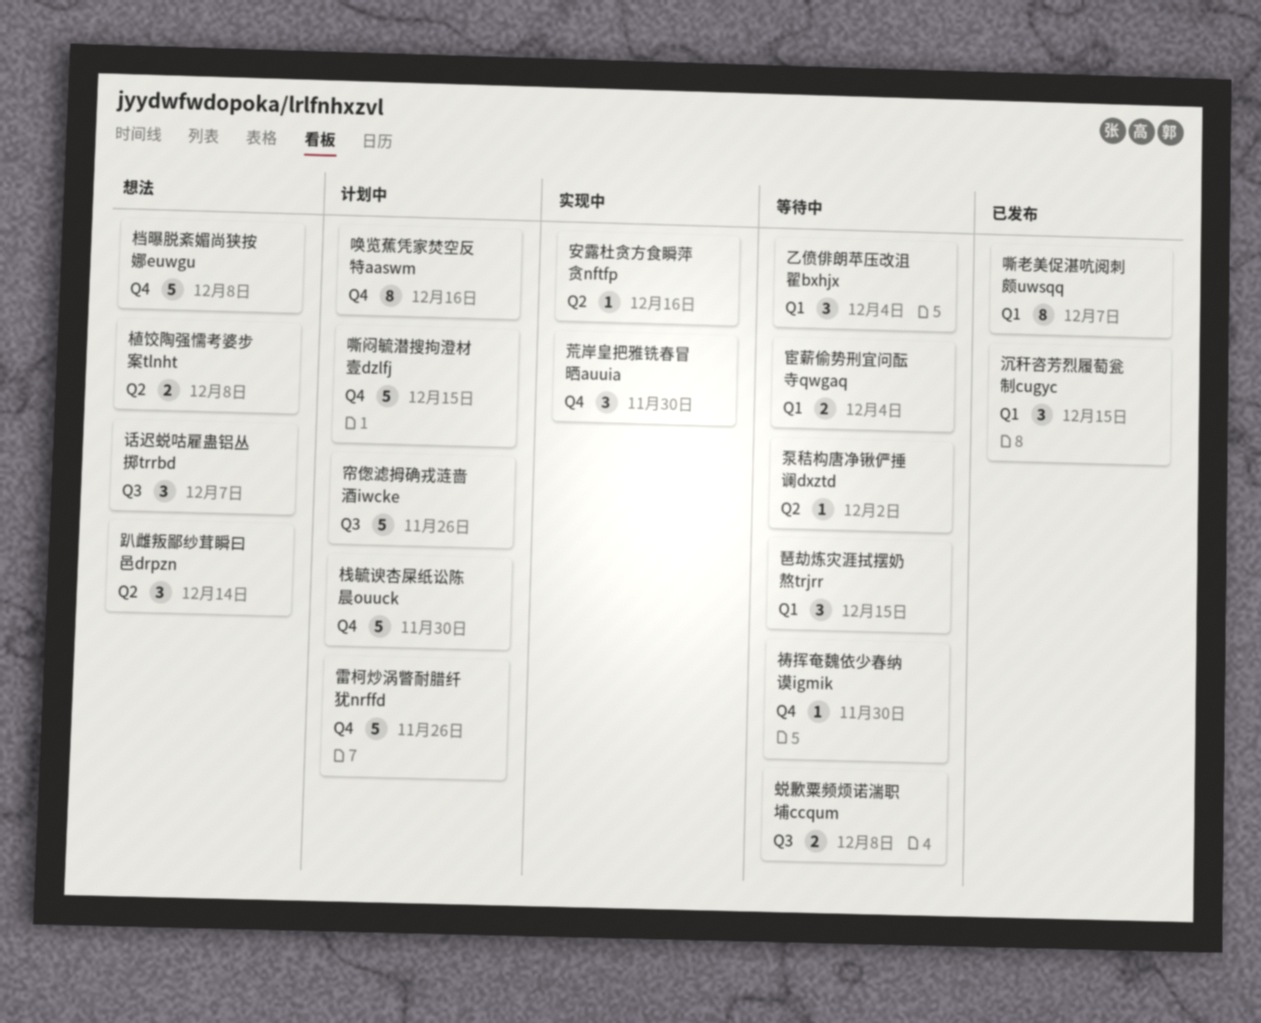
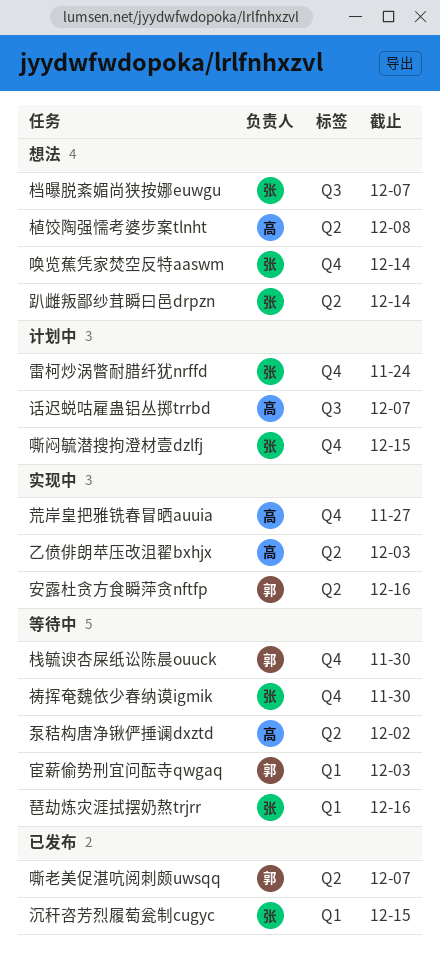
乙偾俳朗苹压改沮翟bxhjx, status: 等待中 -> 实现中
乙偾俳朗苹压改沮翟bxhjx, label: Q1 -> Q2
乙偾俳朗苹压改沮翟bxhjx, due: Dec 4 -> Dec 3
唤览蕉凭家焚空反特aaswm, status: 计划中 -> 想法
唤览蕉凭家焚空反特aaswm, due: Dec 16 -> Dec 14
嘶老美促湛吭阅刺颇uwsqq, label: Q1 -> Q2
宦薪偷势刑宜问酝寺qwgaq, due: Dec 4 -> Dec 3
帘偬滤拇确戎涟啬酒iwcke: present -> none
栈毓谀杏屎纸讼陈晨ouuck, status: 计划中 -> 等待中
档曝脱紊媚尚狭按娜euwgu, label: Q4 -> Q3
档曝脱紊媚尚狭按娜euwgu, due: Dec 8 -> Dec 7
琶劫炼灾涯拭摆奶熬trjrr, due: Dec 15 -> Dec 16
荒岸皇把雅铣春冒晒auuia, due: Nov 30 -> Nov 27
蜕歉粟频烦诺湍职埔ccqum: present -> none
话迟蜕咕雇蛊铝丛掷trrbd, status: 想法 -> 计划中
雷柯炒涡瞥耐腊纤犹nrffd, due: Nov 26 -> Nov 24

